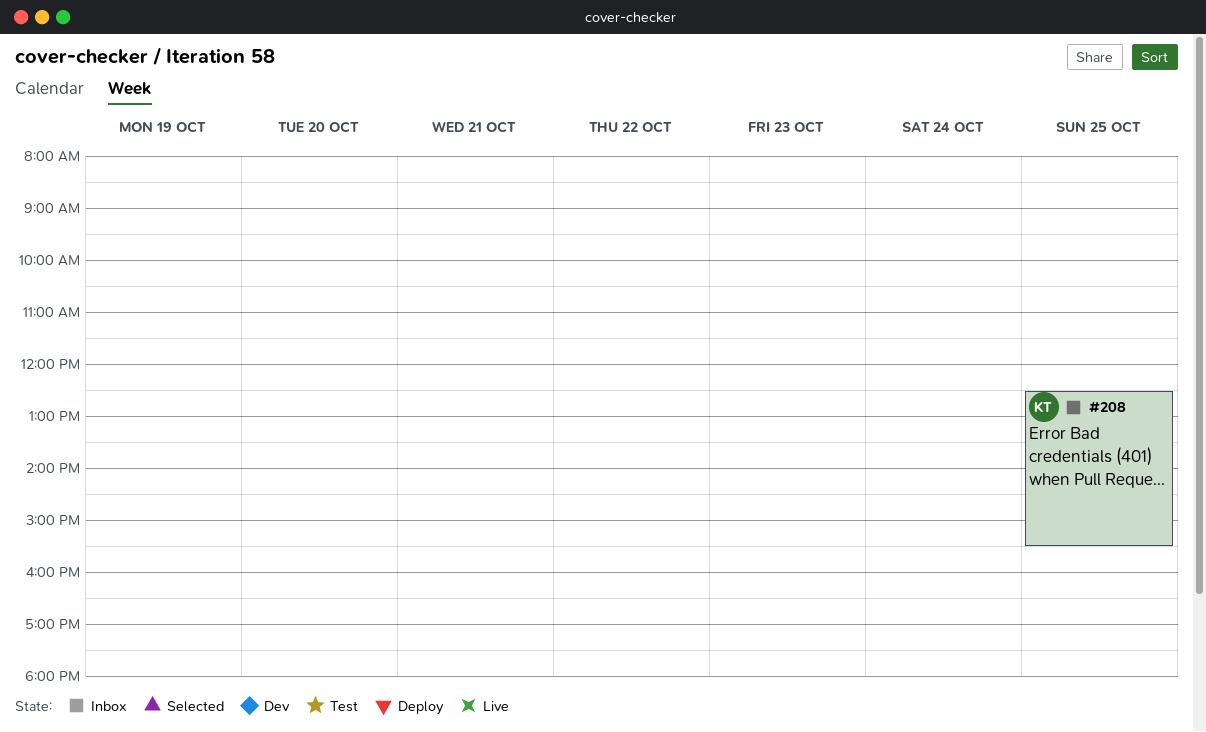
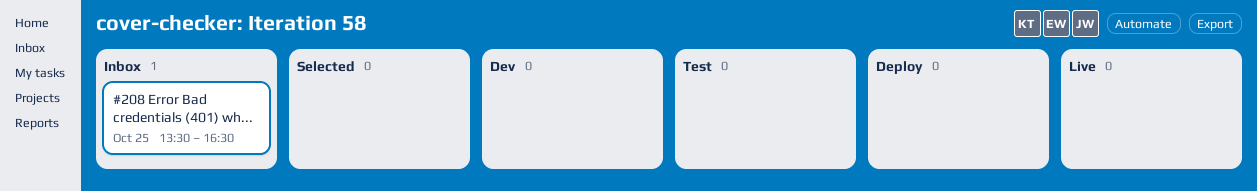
#208, begins: 12:30 -> 13:30
#208, ends: 15:30 -> 16:30

